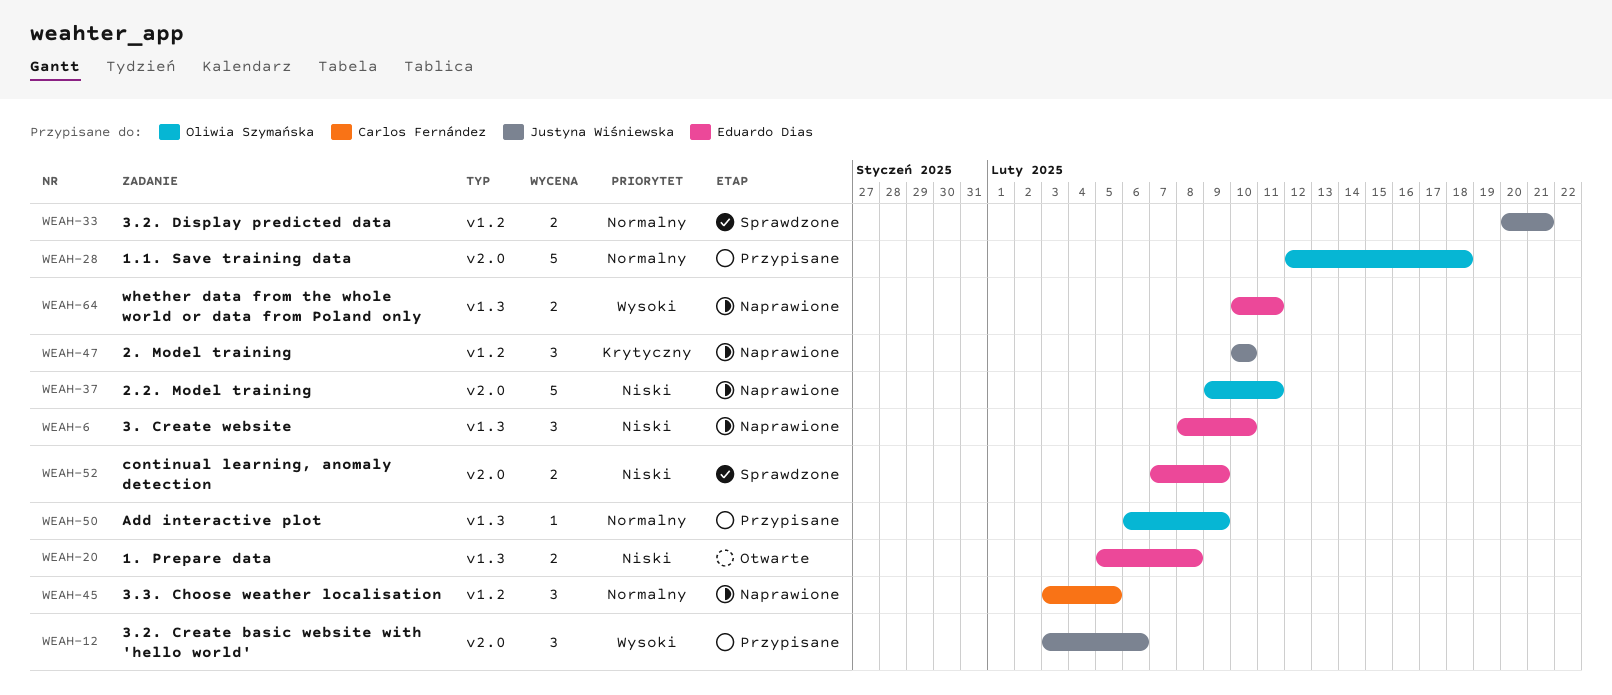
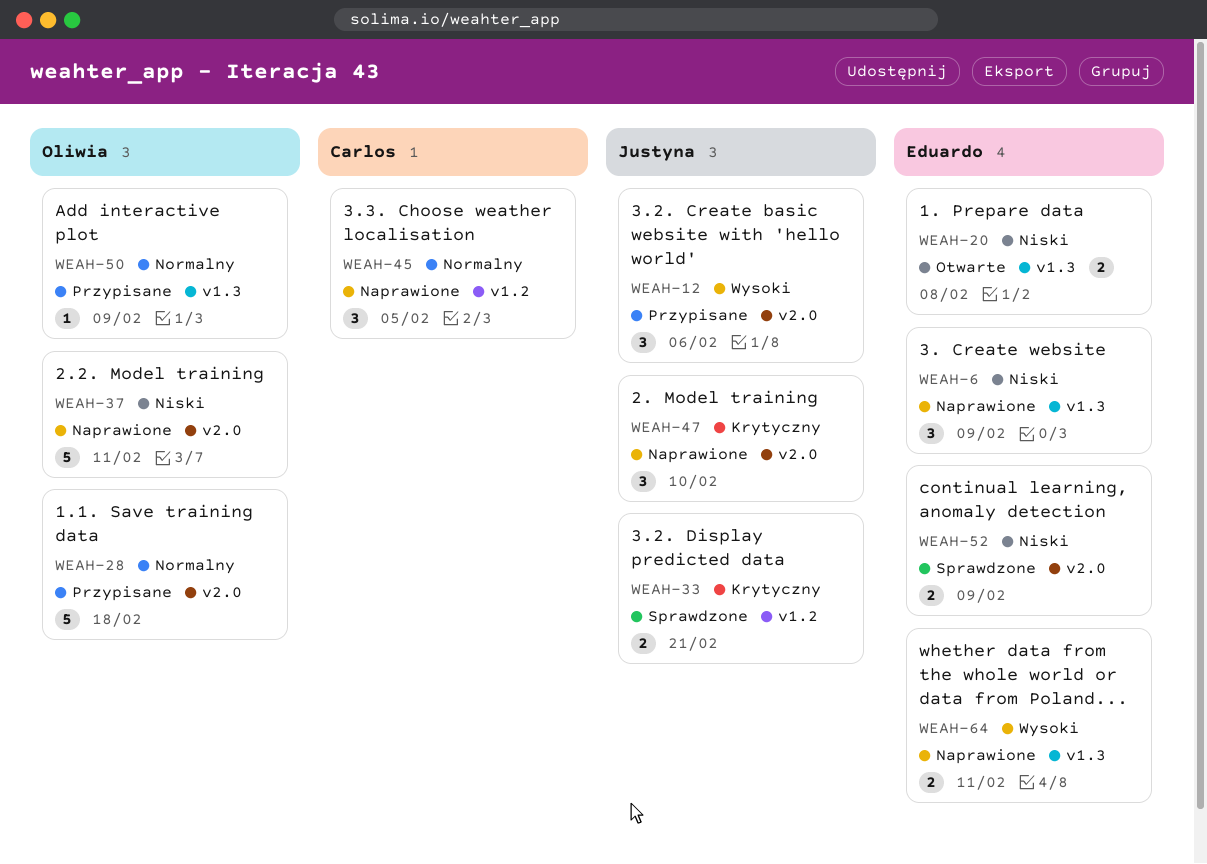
WEAH-6, due: Feb 10 -> Feb 9
WEAH-33, priority: Normalny -> Krytyczny
WEAH-47, label: v1.2 -> v2.0

